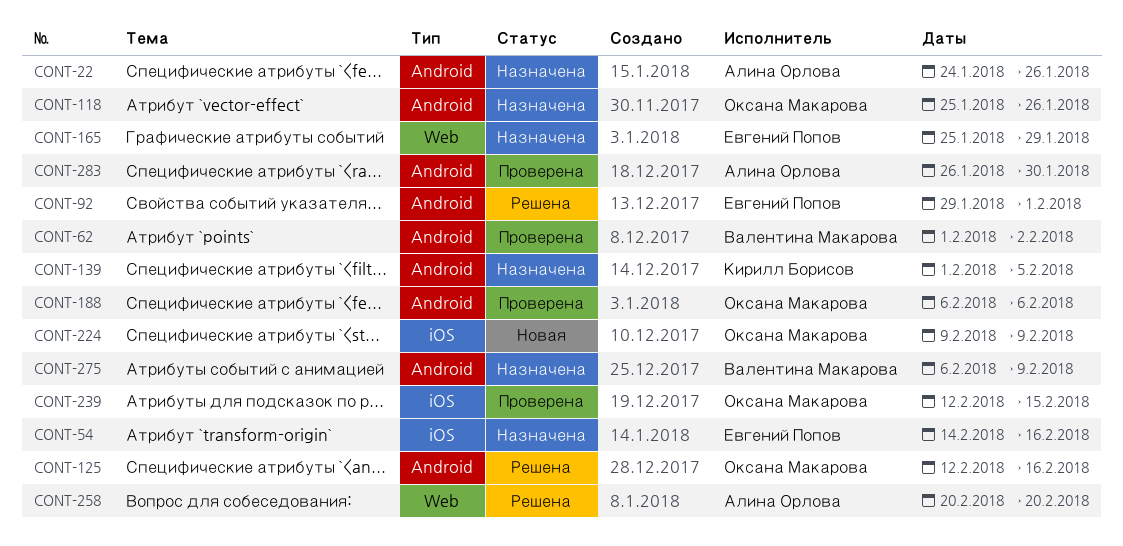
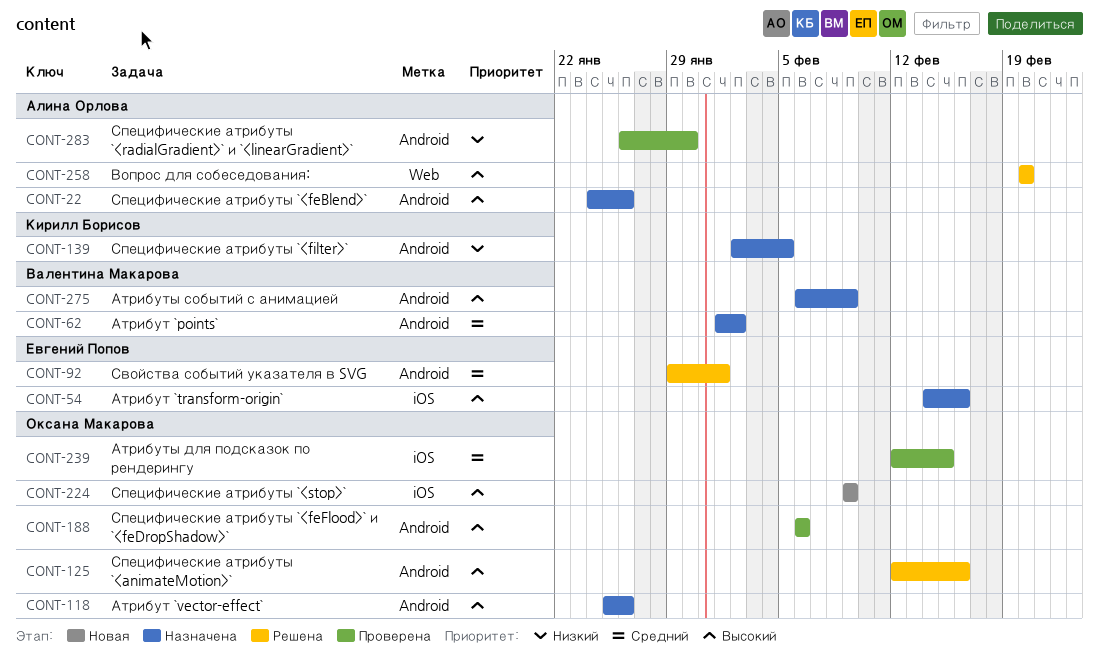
CONT-62, status: Проверена -> Назначена
CONT-139, start: Feb 1 -> Feb 2
CONT-165: present -> none

